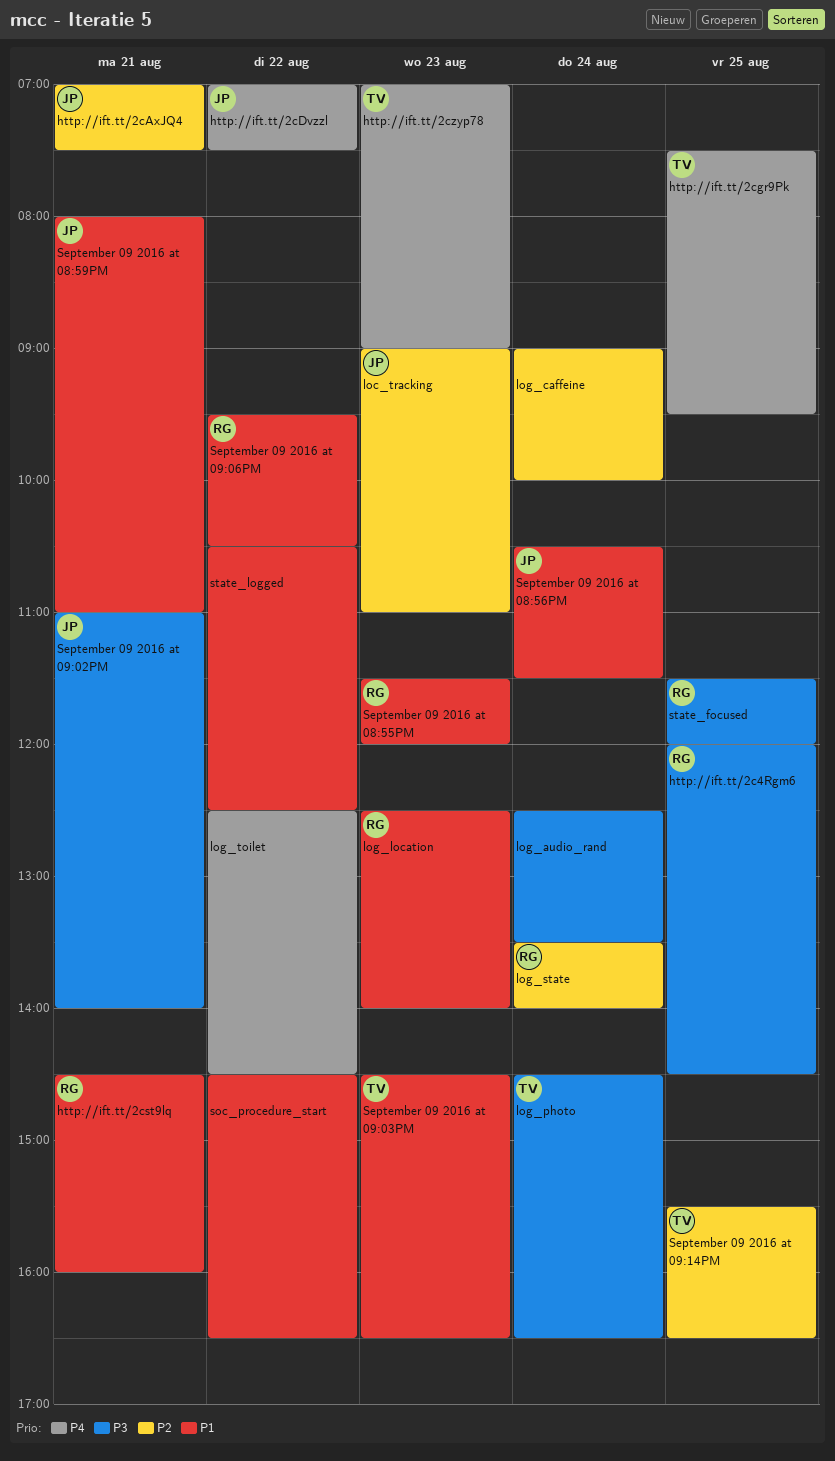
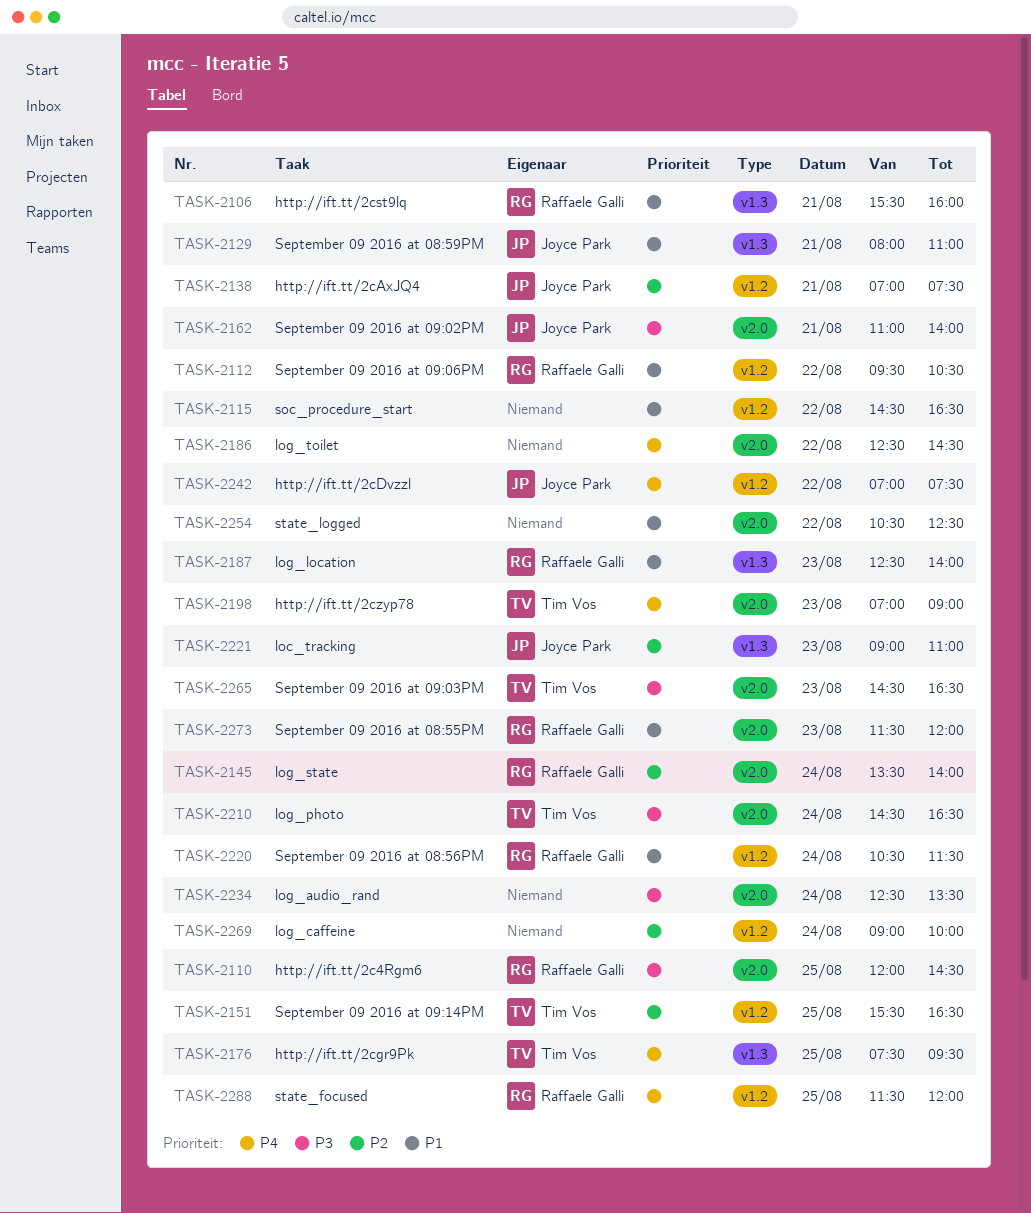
http://ift.tt/2cst9lq, begins: 14:30 -> 15:30
September 09 2016 at 08:56PM, owner: Joyce Park -> Raffaele Galli
September 09 2016 at 09:03PM, priority: P1 -> P3
state_focused, priority: P3 -> P4

